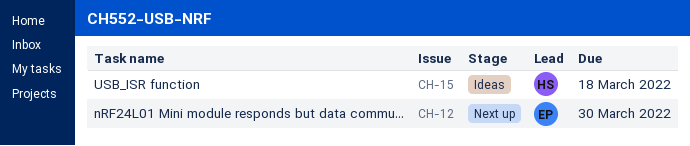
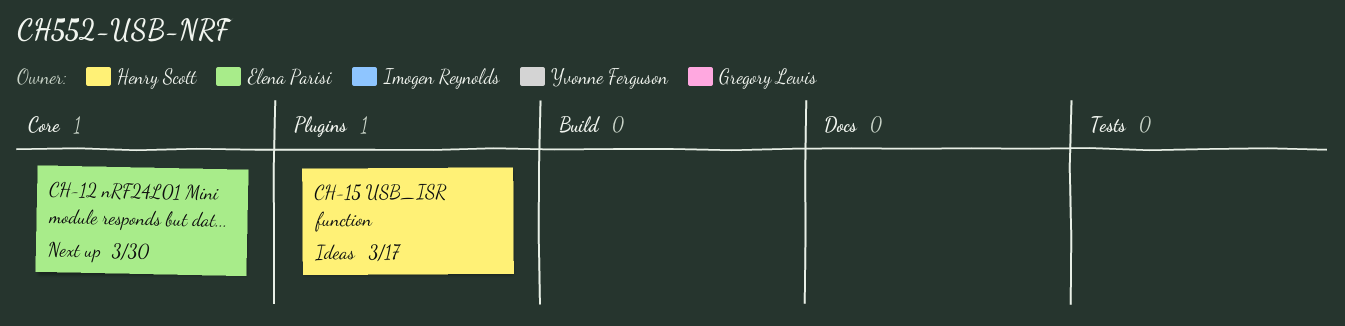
CH-15, due: Mar 18 -> Mar 17

